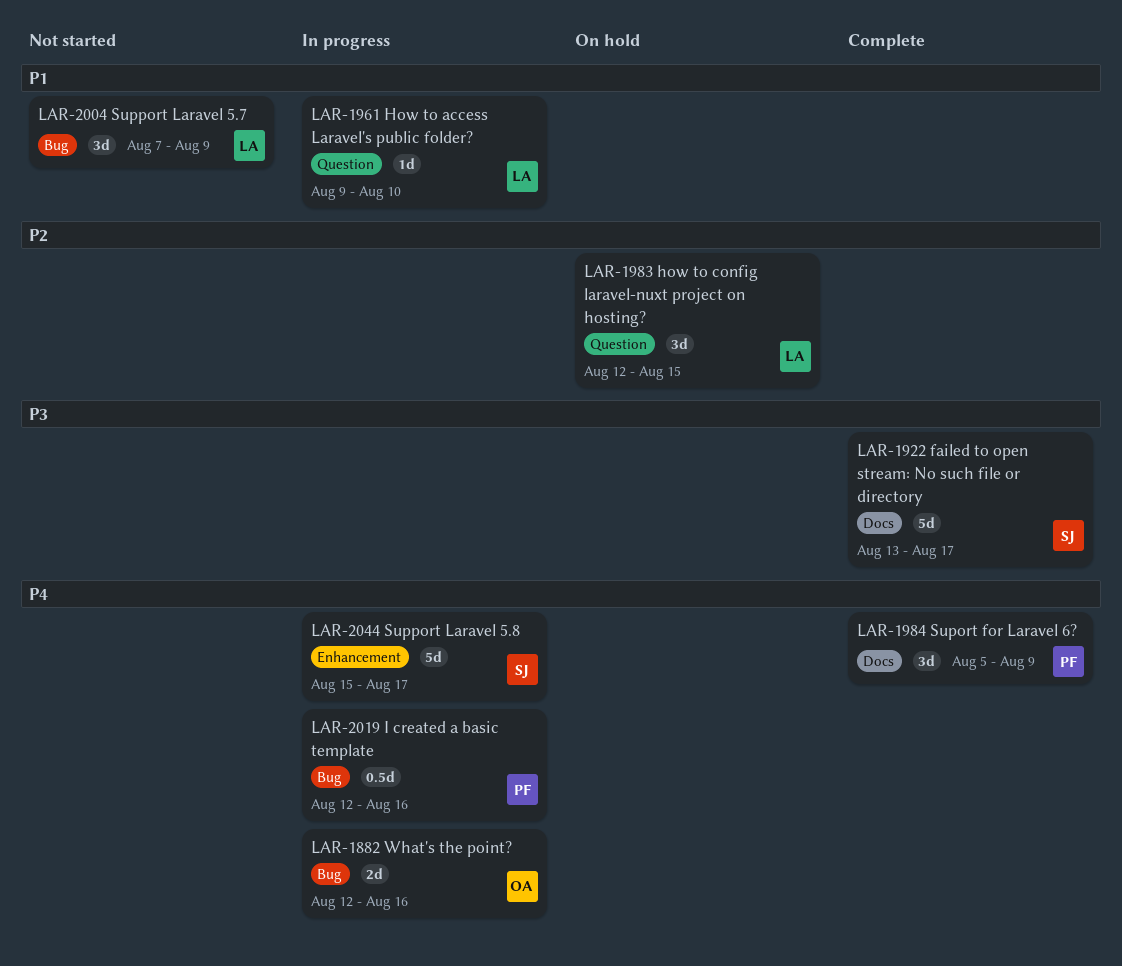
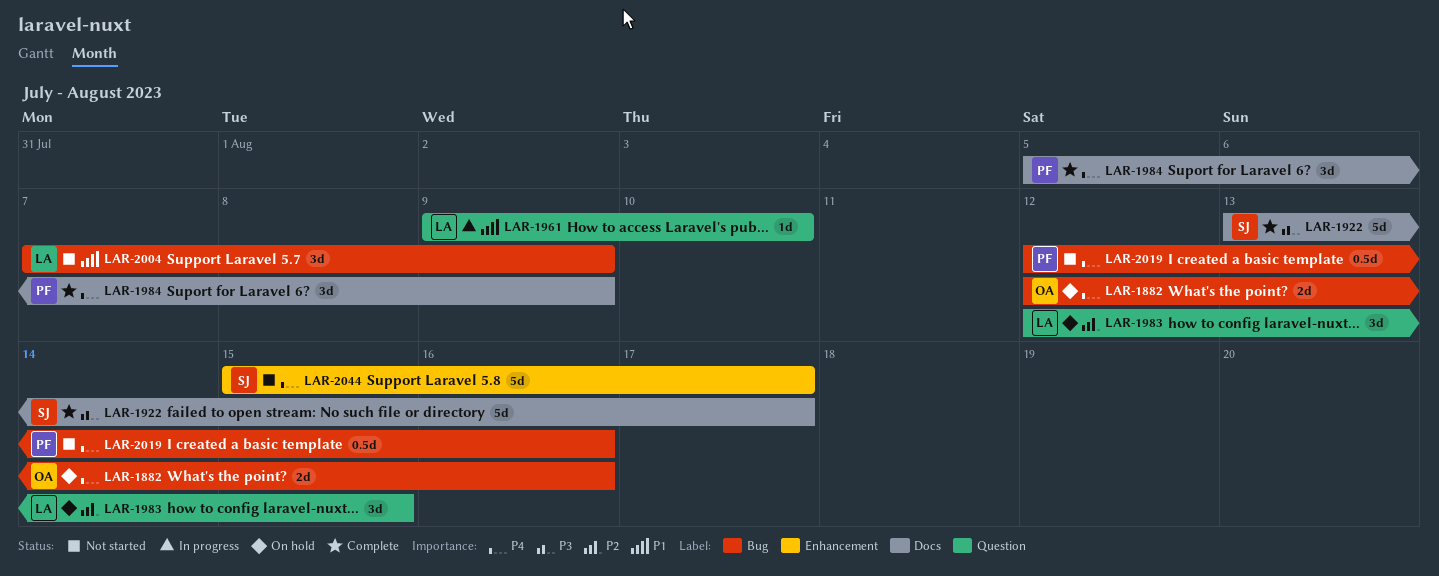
LAR-1882, status: In progress -> On hold
LAR-2019, status: In progress -> Not started
LAR-2044, status: In progress -> Not started

